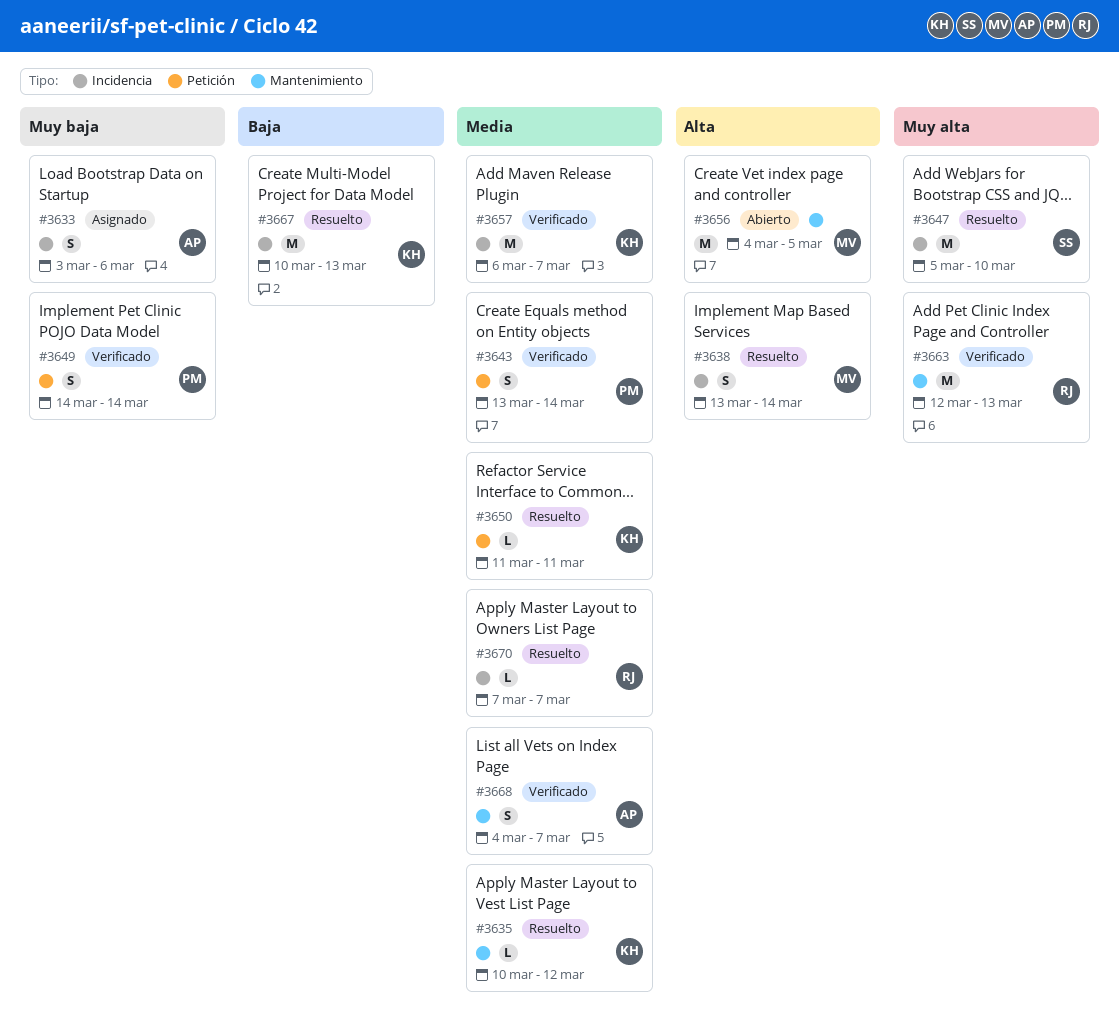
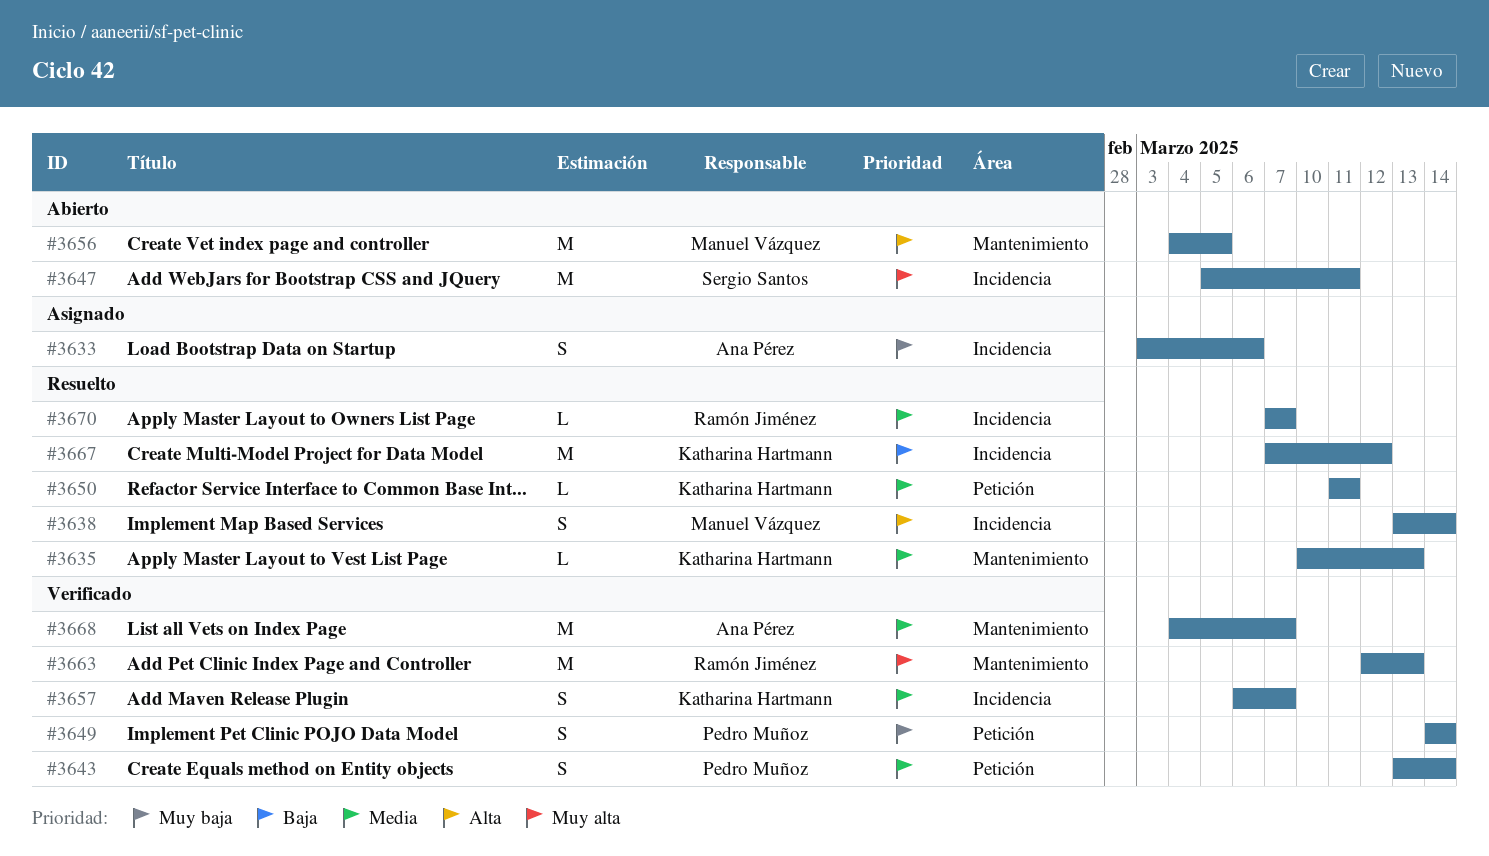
#3635, due: Mar 12 -> Mar 13
#3647, status: Resuelto -> Abierto
#3647, due: Mar 10 -> Mar 11
#3657, estimate: M -> S
#3667, start: Mar 10 -> Mar 7
#3667, due: Mar 13 -> Mar 12
#3668, estimate: S -> M

